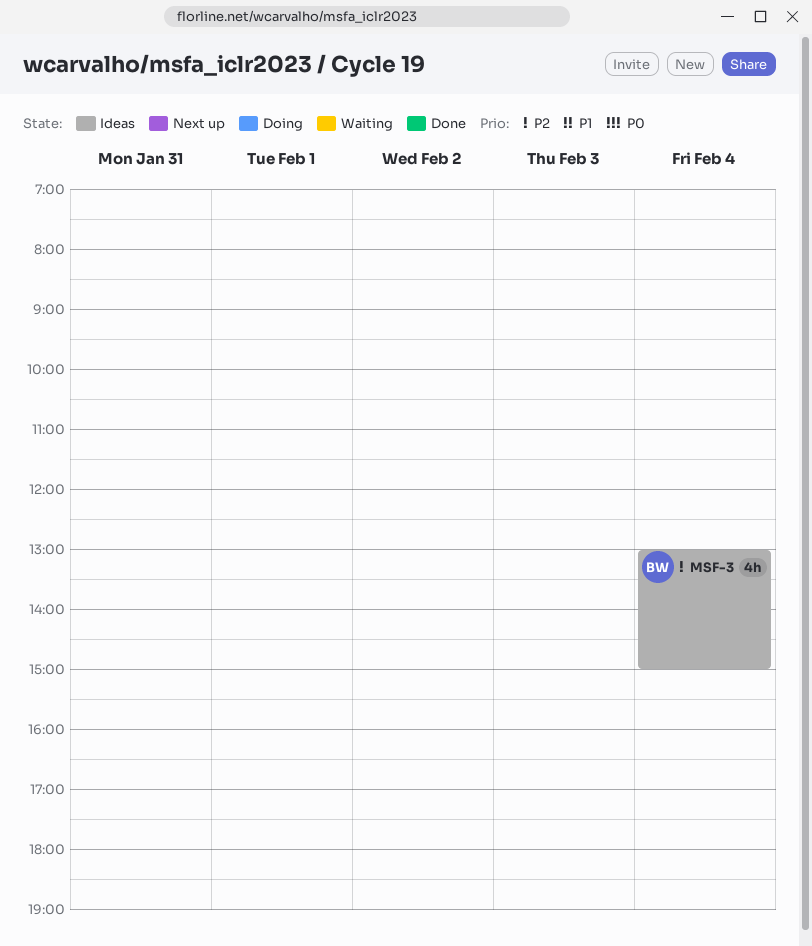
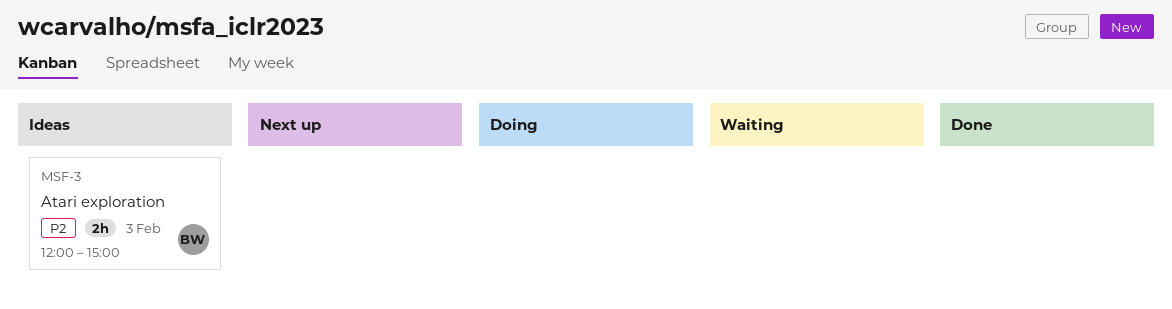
MSF-3, estimate: 4h -> 2h
MSF-3, day: Feb 4 -> Feb 3
MSF-3, begins: 13:00 -> 12:00

